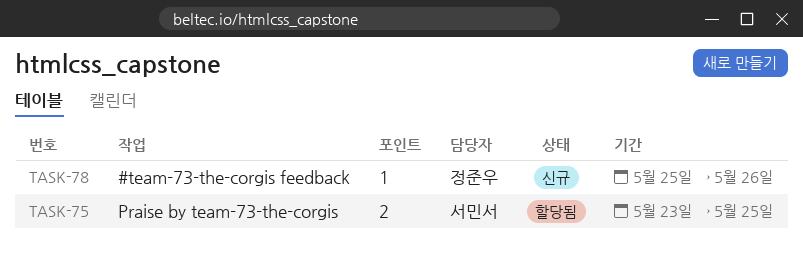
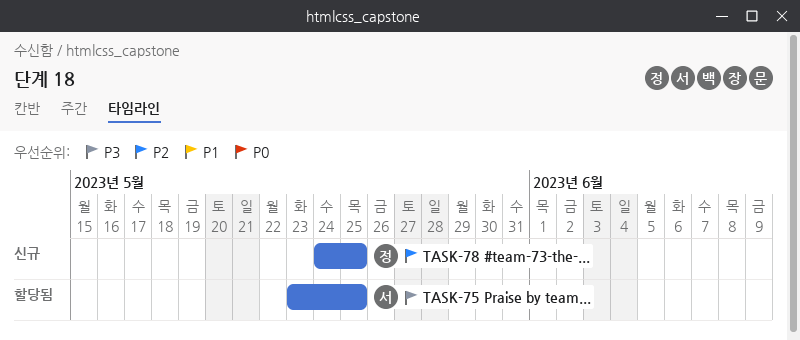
TASK-78, start: May 25 -> May 24
TASK-78, due: May 26 -> May 25

